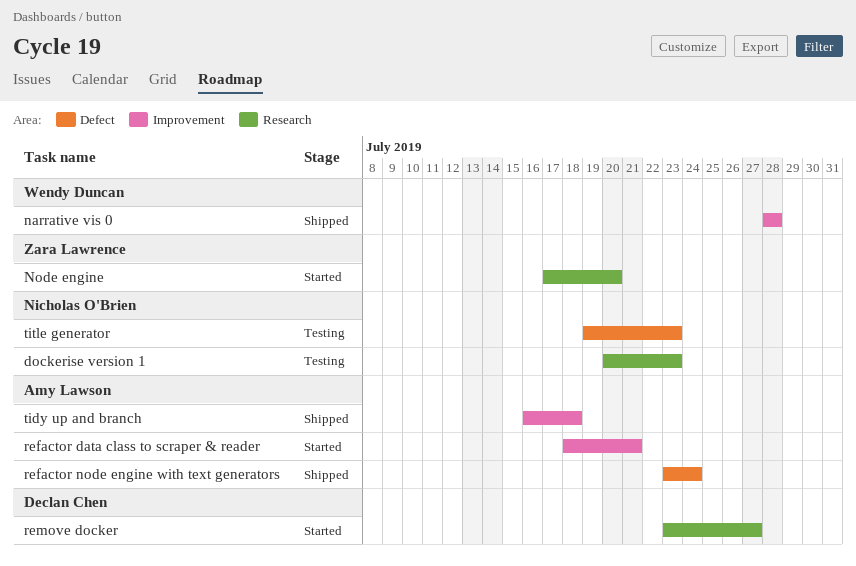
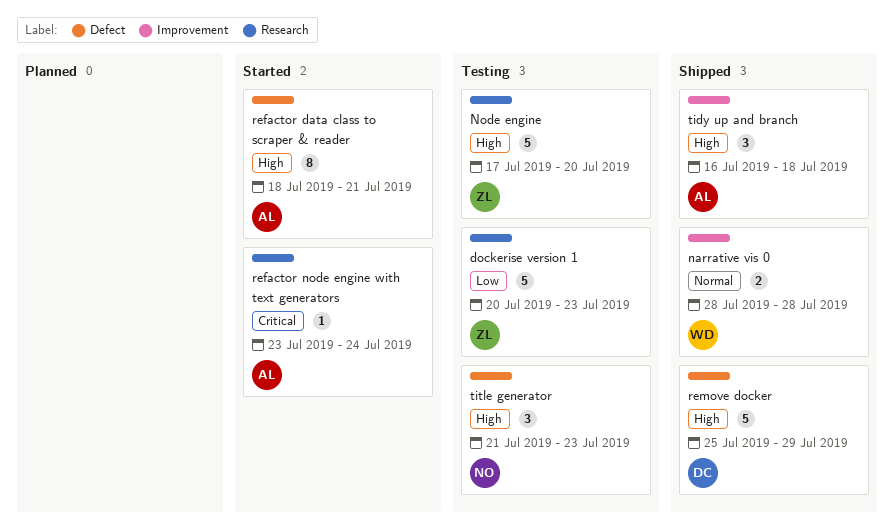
dockerise version 1, owner: Nicholas O'Brien -> Zara Lawrence
Node engine, status: Started -> Testing
refactor data class to scraper & reader, label: Improvement -> Defect
refactor node engine with text generators, status: Shipped -> Started
refactor node engine with text generators, label: Defect -> Research
remove docker, status: Started -> Shipped
remove docker, label: Research -> Defect
remove docker, start: Jul 23 -> Jul 25
remove docker, due: Jul 27 -> Jul 29
title generator, start: Jul 19 -> Jul 21

